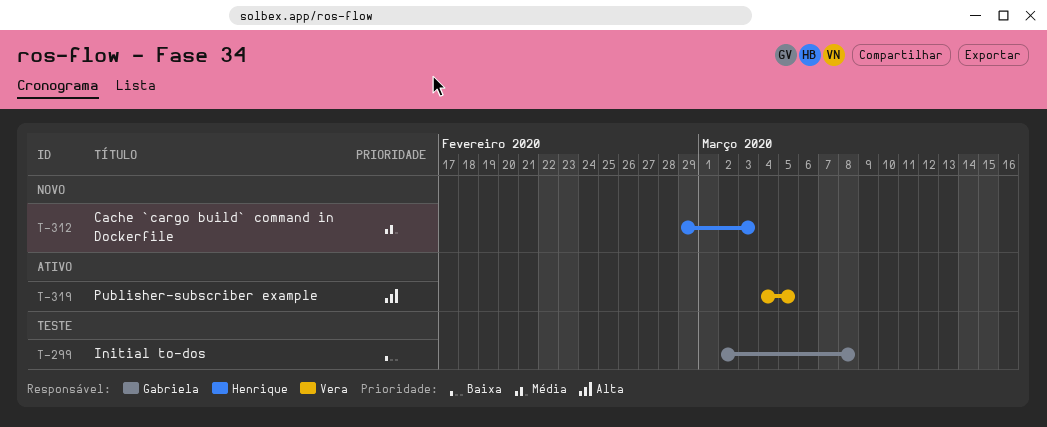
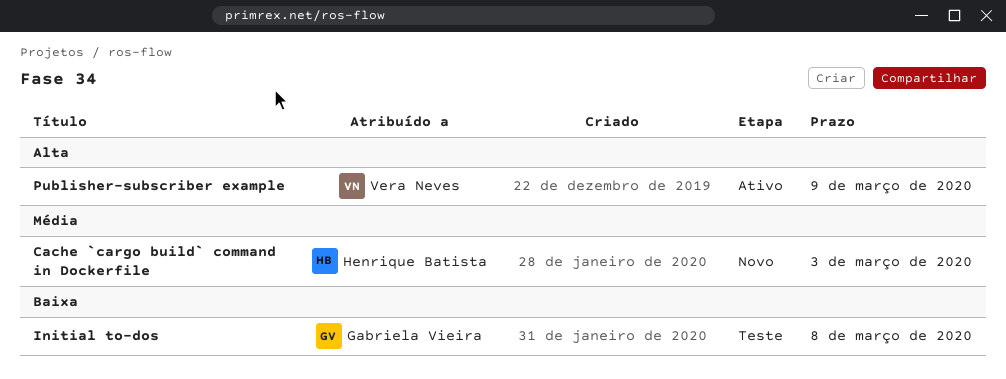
Publisher-subscriber example, due: Mar 5 -> Mar 9

